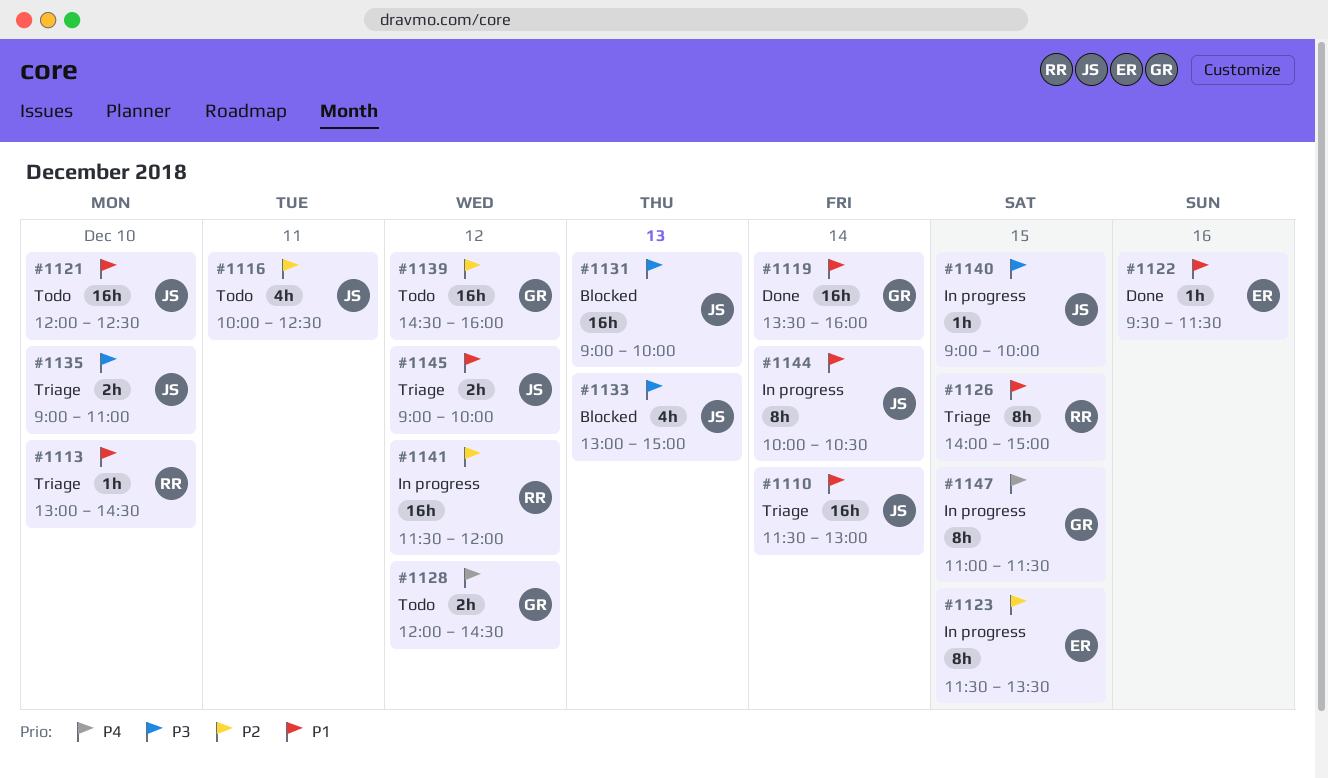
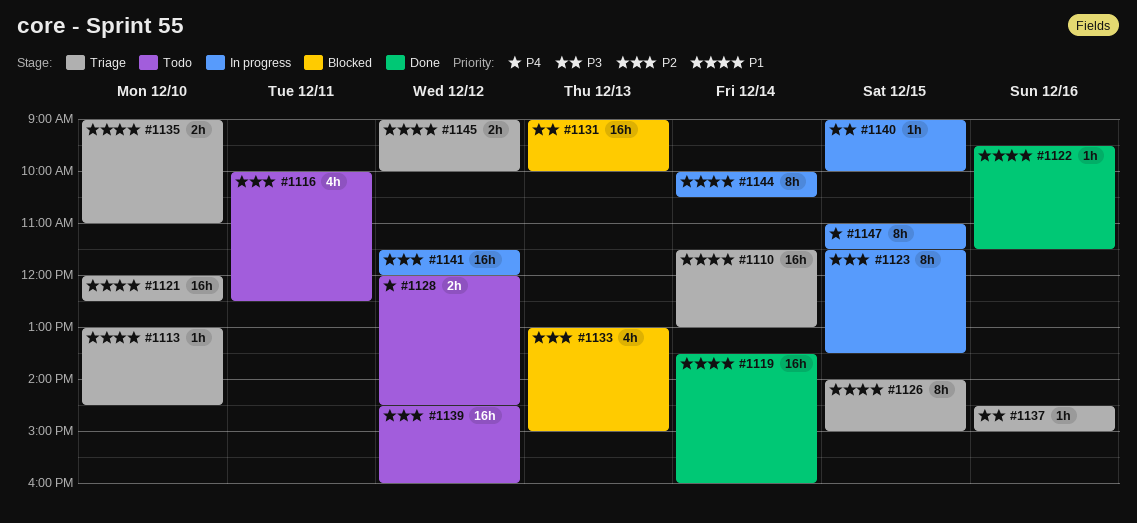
#1121, status: Todo -> Triage
#1133, priority: P3 -> P2
#1135, priority: P3 -> P1
#1137: none -> present

